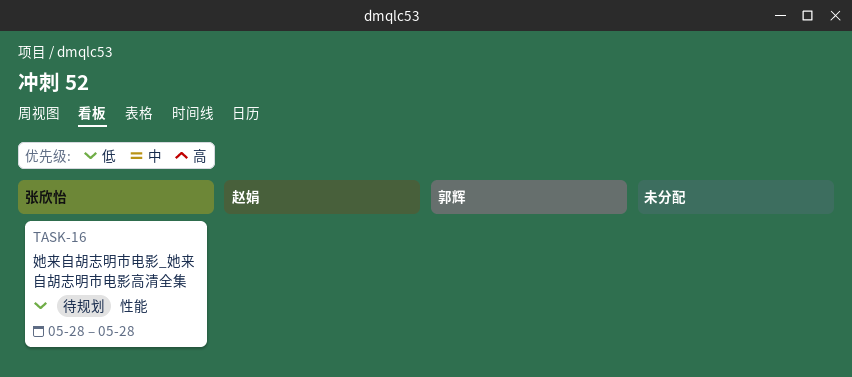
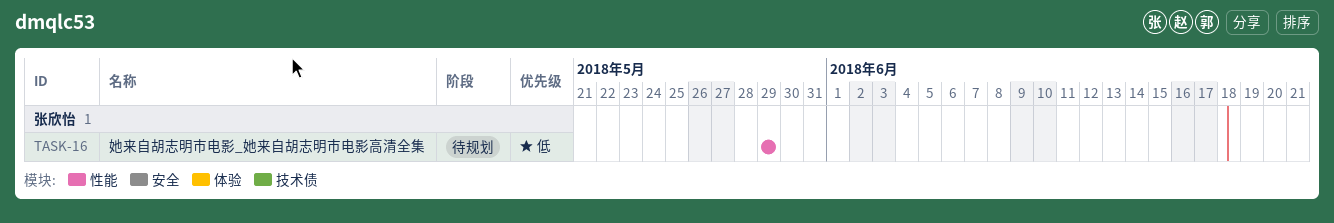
TASK-16, start: May 28 -> May 29
TASK-16, due: May 28 -> May 29

